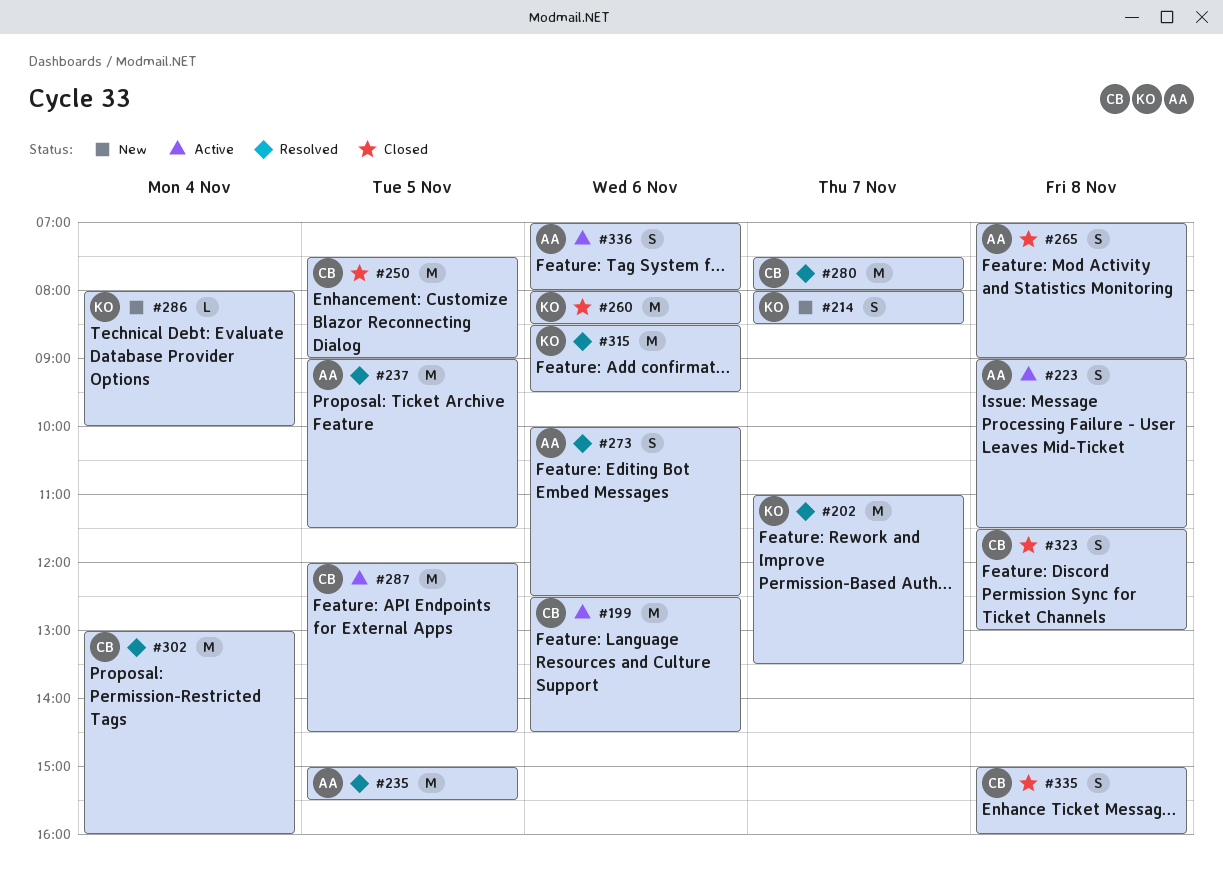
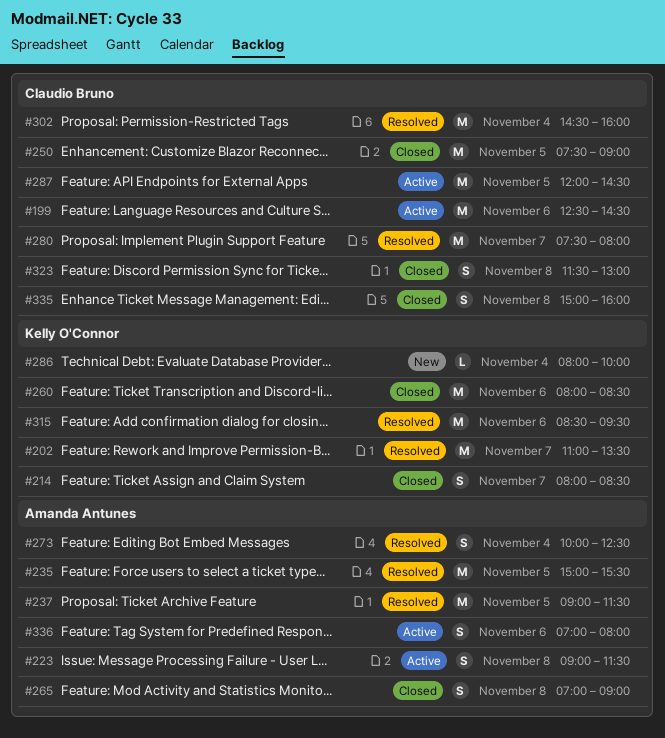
#214, status: New -> Closed
#273, day: Nov 6 -> Nov 4
#302, begins: 13:00 -> 14:30

